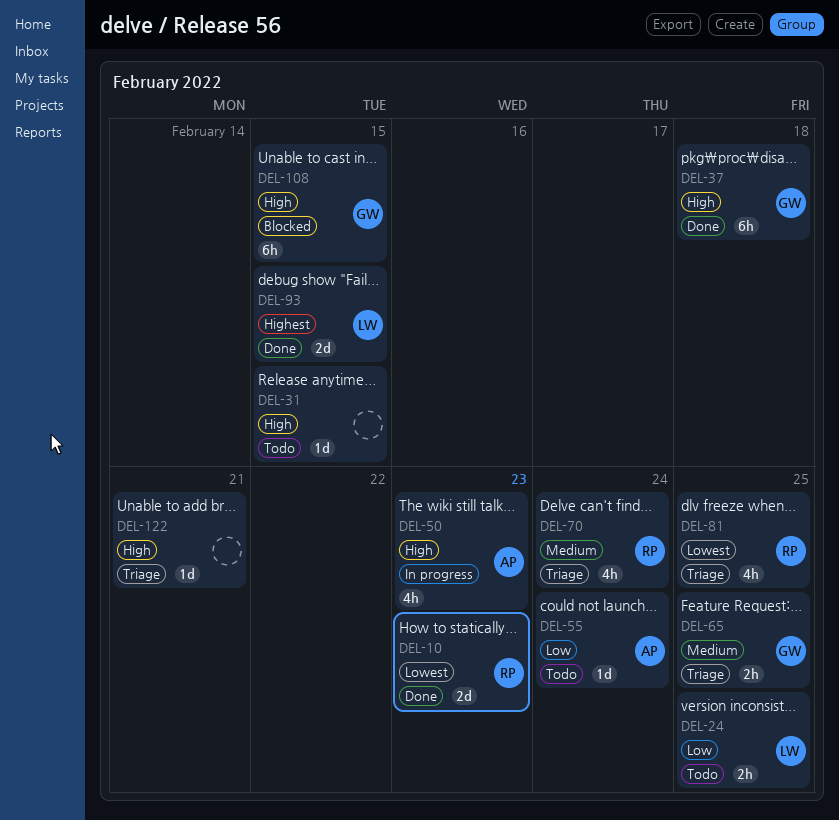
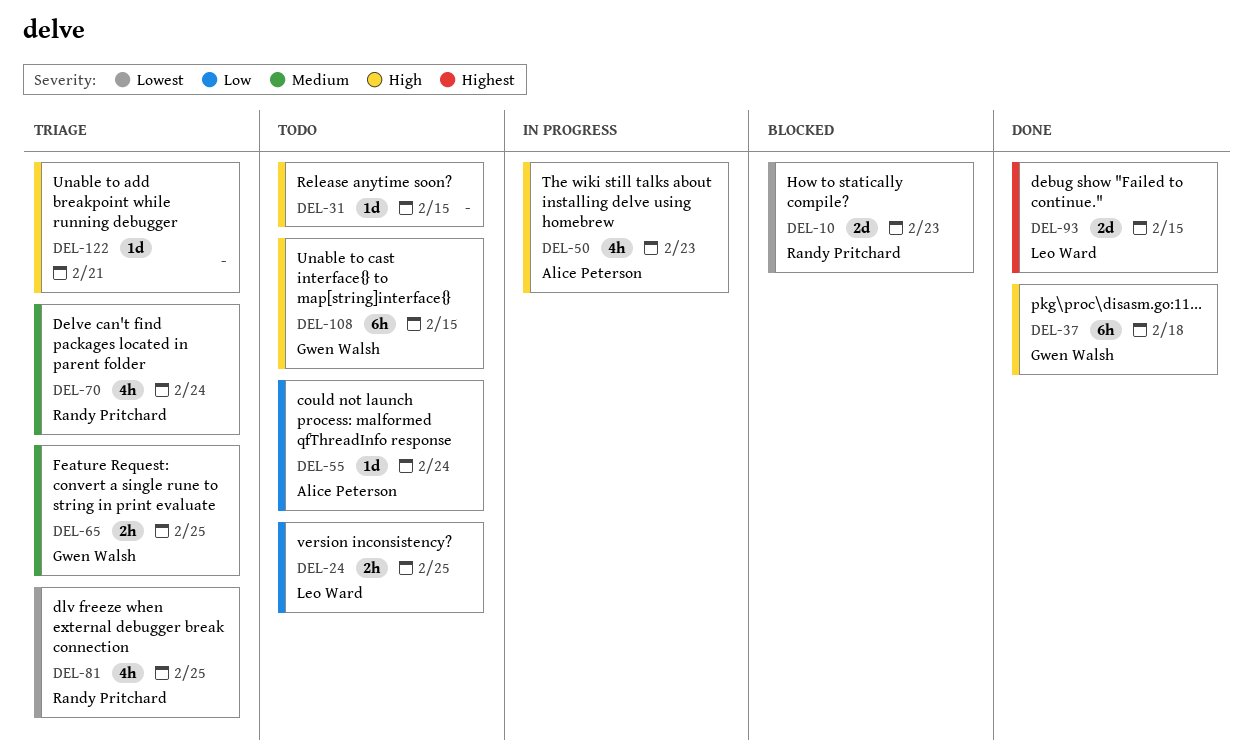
DEL-10, status: Done -> Blocked
DEL-108, status: Blocked -> Todo

